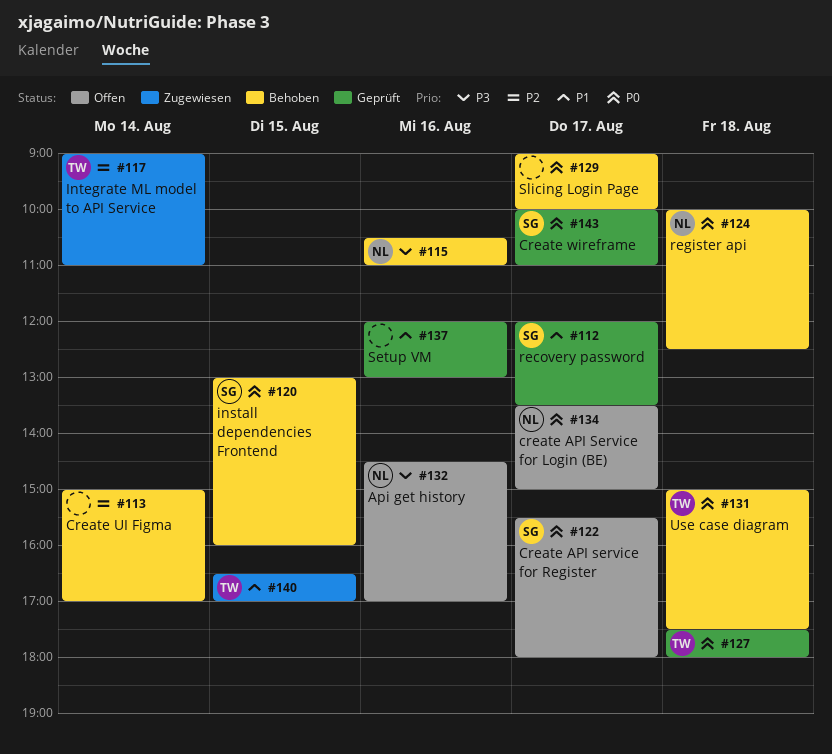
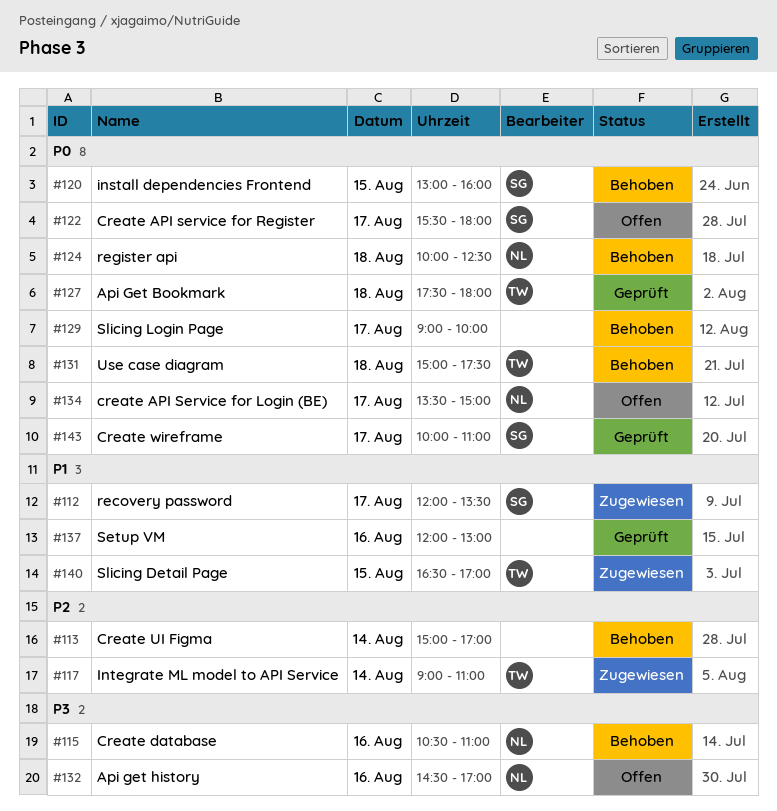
#112, status: Geprüft -> Zugewiesen

